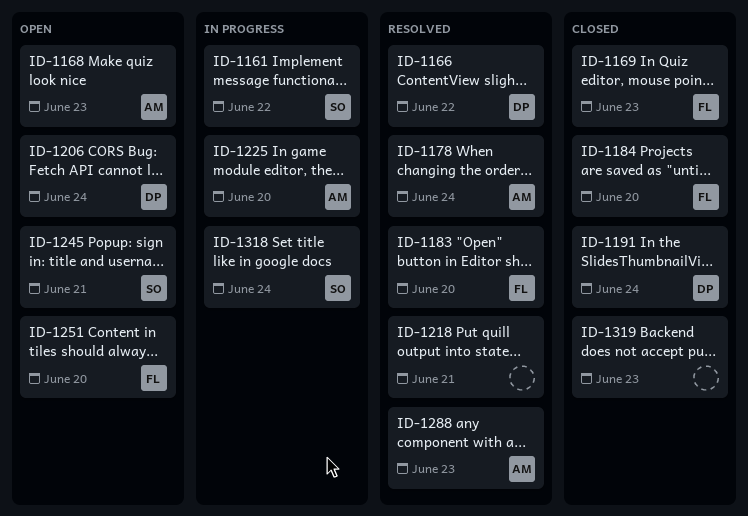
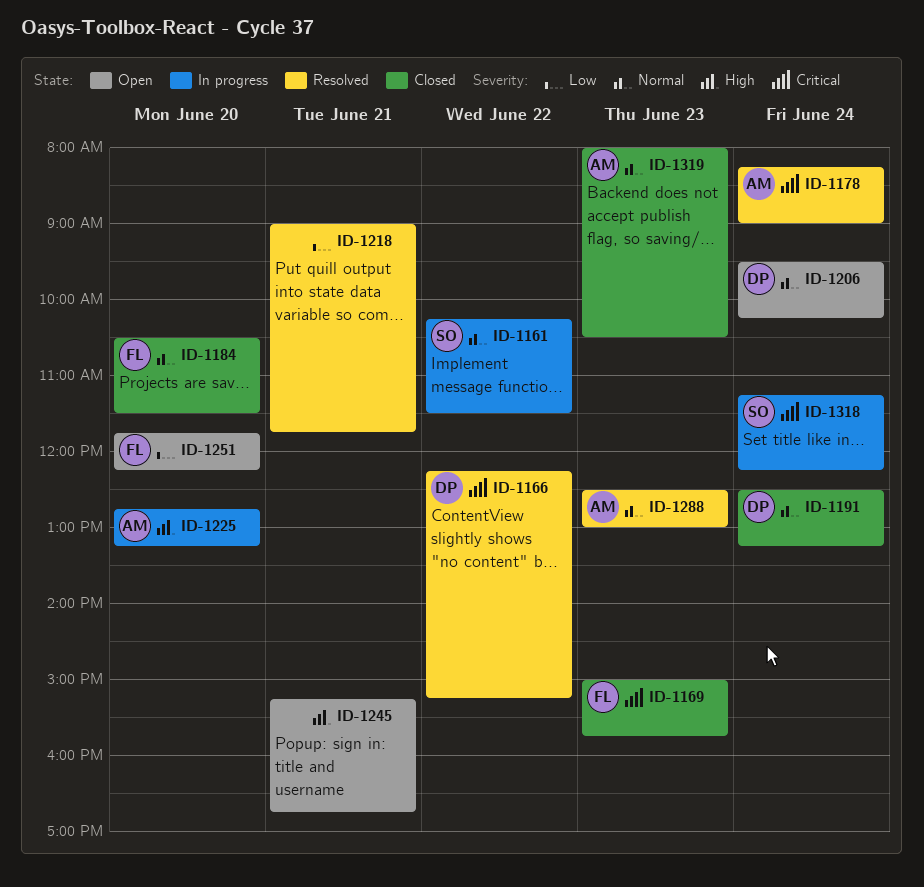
ID-1168: present -> none
ID-1183: present -> none
ID-1245, owner: SO -> none
ID-1319, owner: none -> AM

